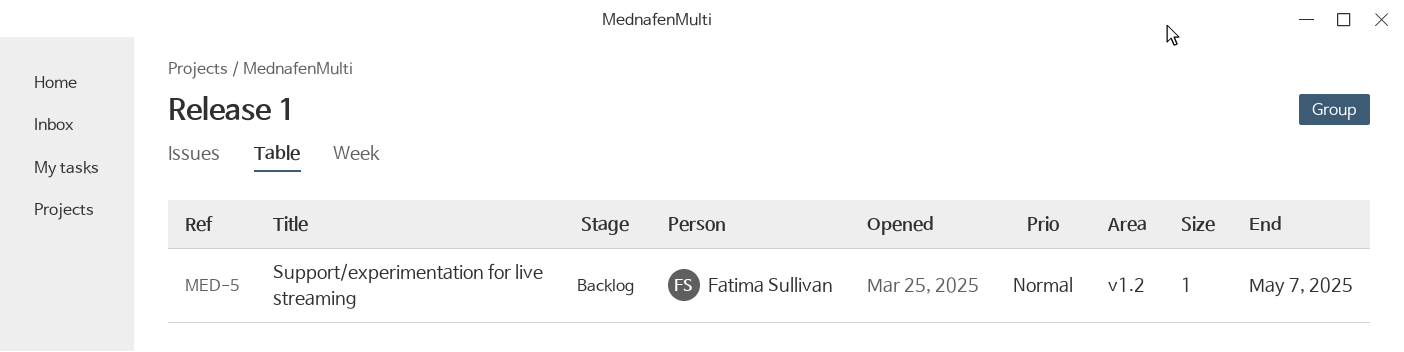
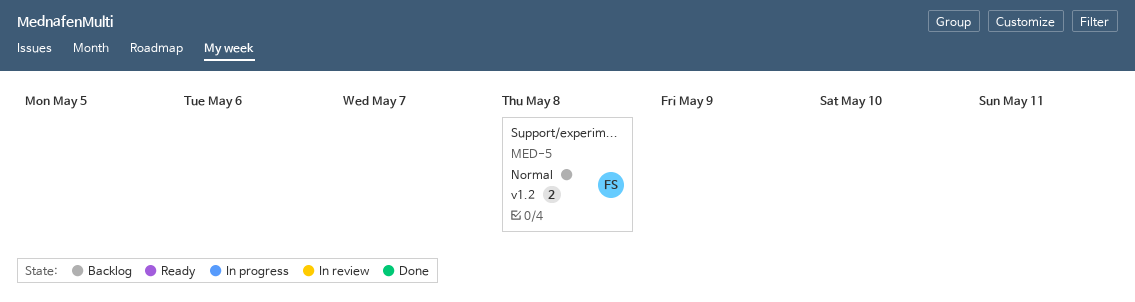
MED-5, estimate: 1 -> 2
MED-5, due: May 7 -> May 8

